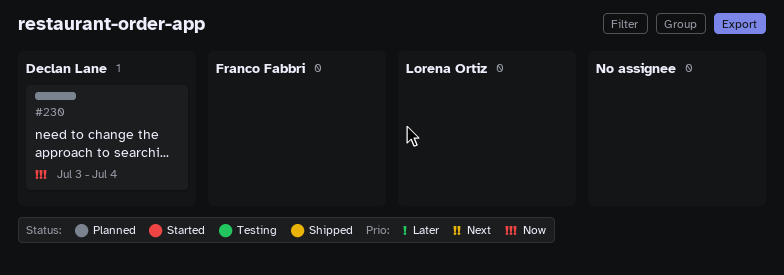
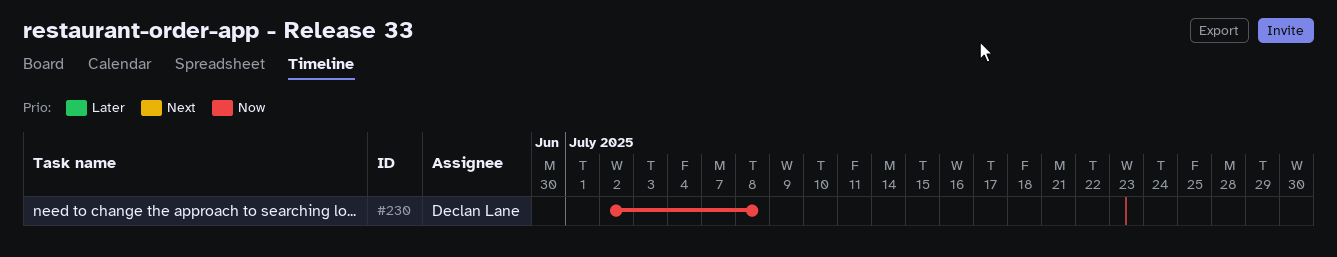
#230, start: Jul 3 -> Jul 2
#230, due: Jul 4 -> Jul 8

